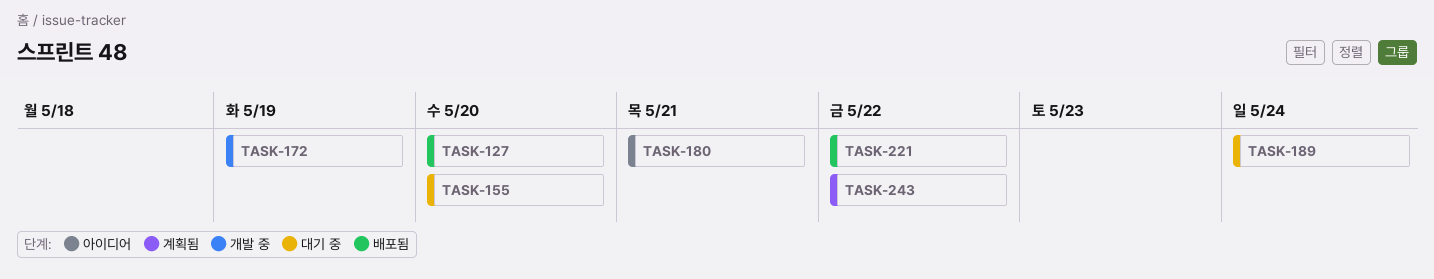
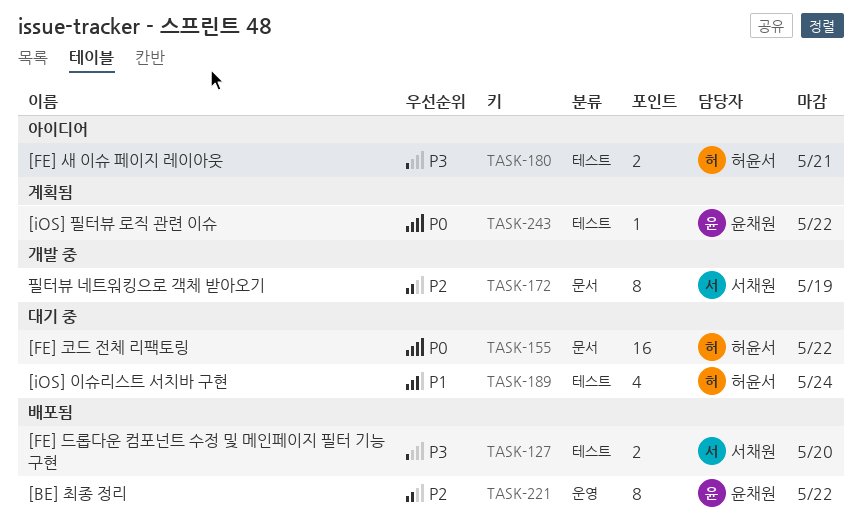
TASK-155, due: May 20 -> May 22

